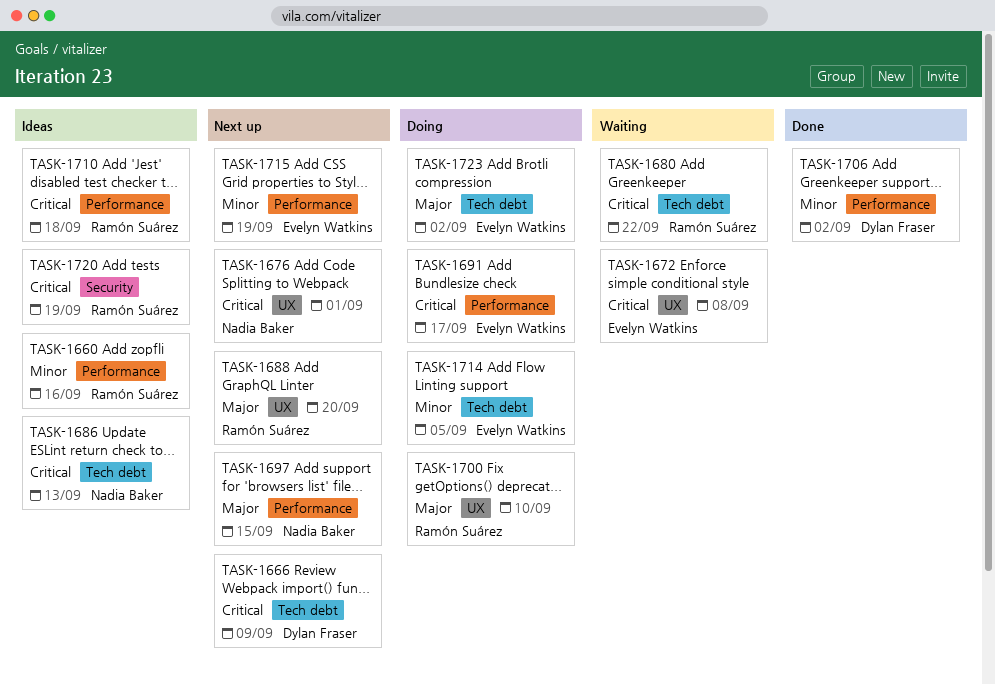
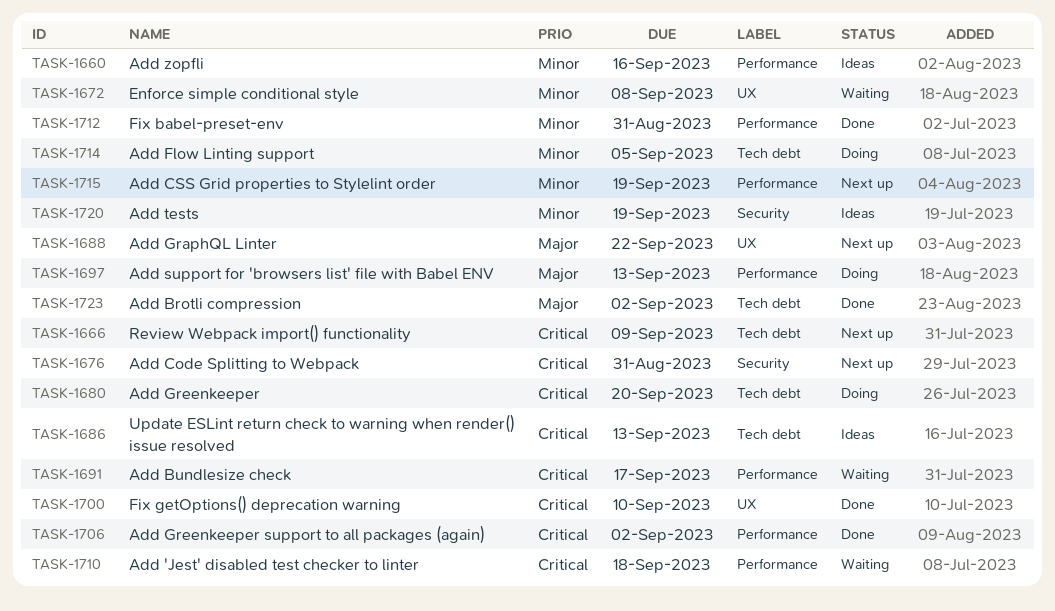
TASK-1672, priority: Critical -> Minor
TASK-1676, label: UX -> Security
TASK-1676, due: Sep 1 -> Aug 31
TASK-1680, status: Waiting -> Doing
TASK-1680, due: Sep 22 -> Sep 20
TASK-1688, due: Sep 20 -> Sep 22
TASK-1691, status: Doing -> Waiting
TASK-1697, status: Next up -> Doing
TASK-1697, due: Sep 15 -> Sep 13
TASK-1700, status: Doing -> Done
TASK-1700, priority: Major -> Critical
TASK-1706, priority: Minor -> Critical
TASK-1710, status: Ideas -> Waiting
TASK-1712: none -> present
TASK-1720, priority: Critical -> Minor
TASK-1723, status: Doing -> Done

